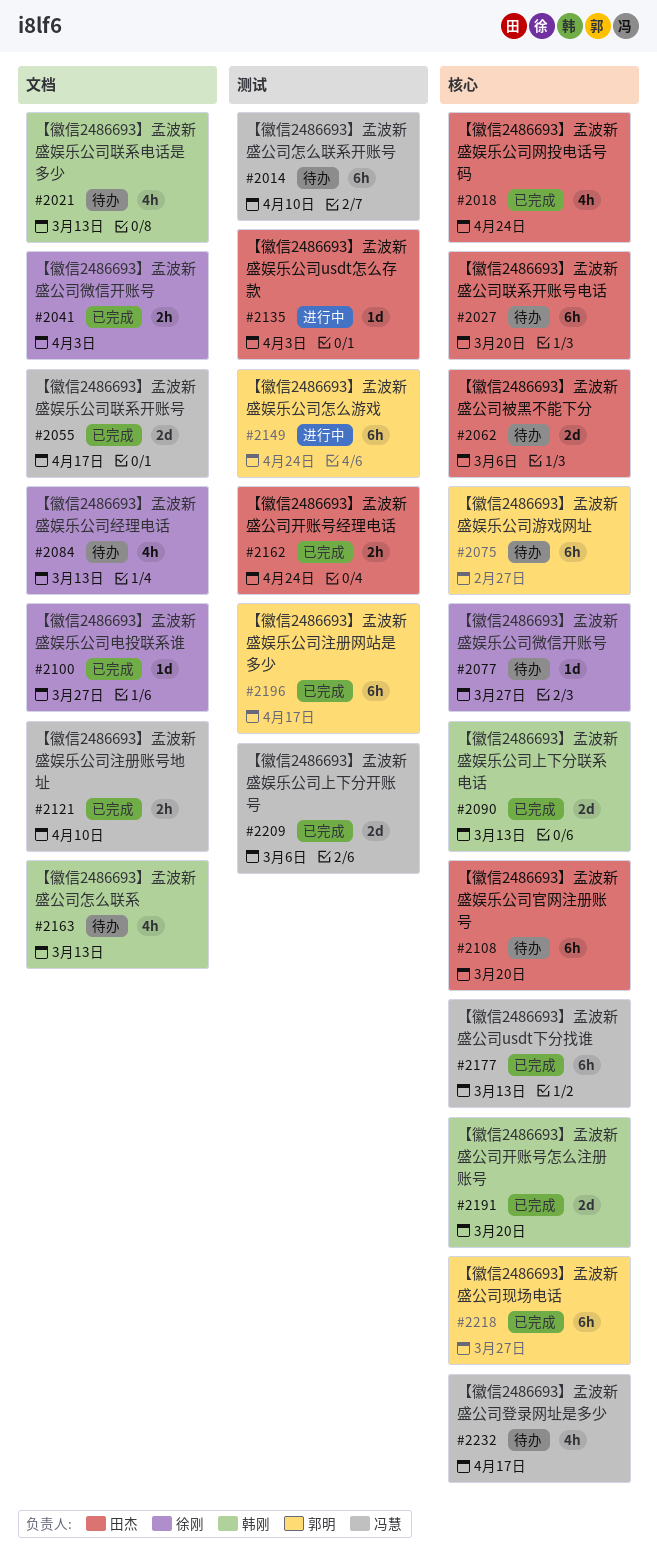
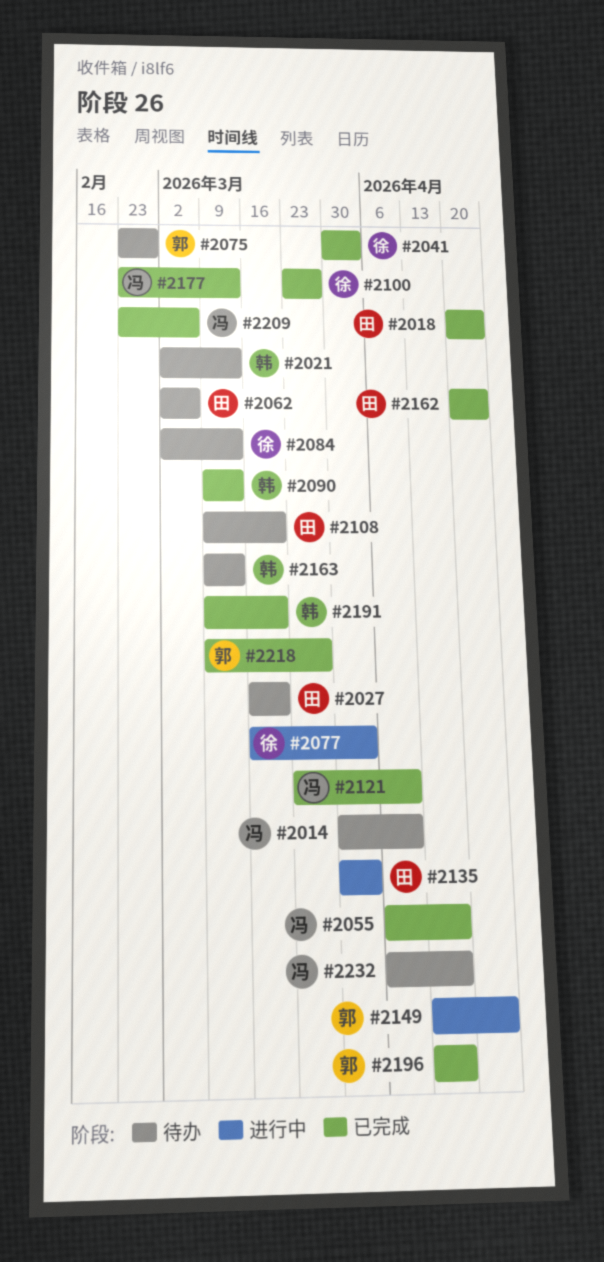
#2077, status: 待办 -> 进行中
#2077, due: Mar 27 -> Apr 3

